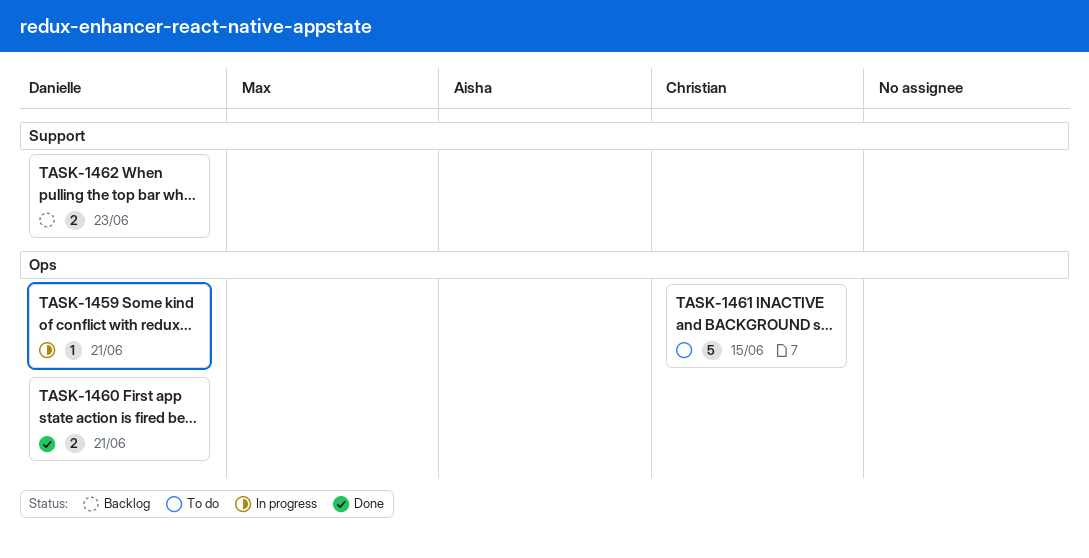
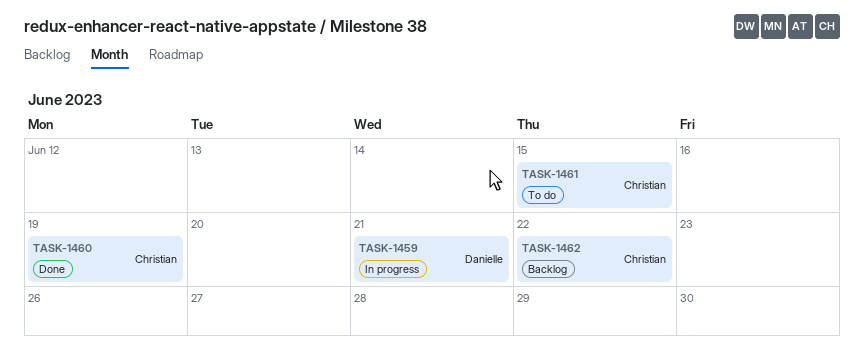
TASK-1460, owner: Danielle -> Christian
TASK-1460, due: Jun 21 -> Jun 19
TASK-1462, owner: Danielle -> Christian
TASK-1462, due: Jun 23 -> Jun 22

